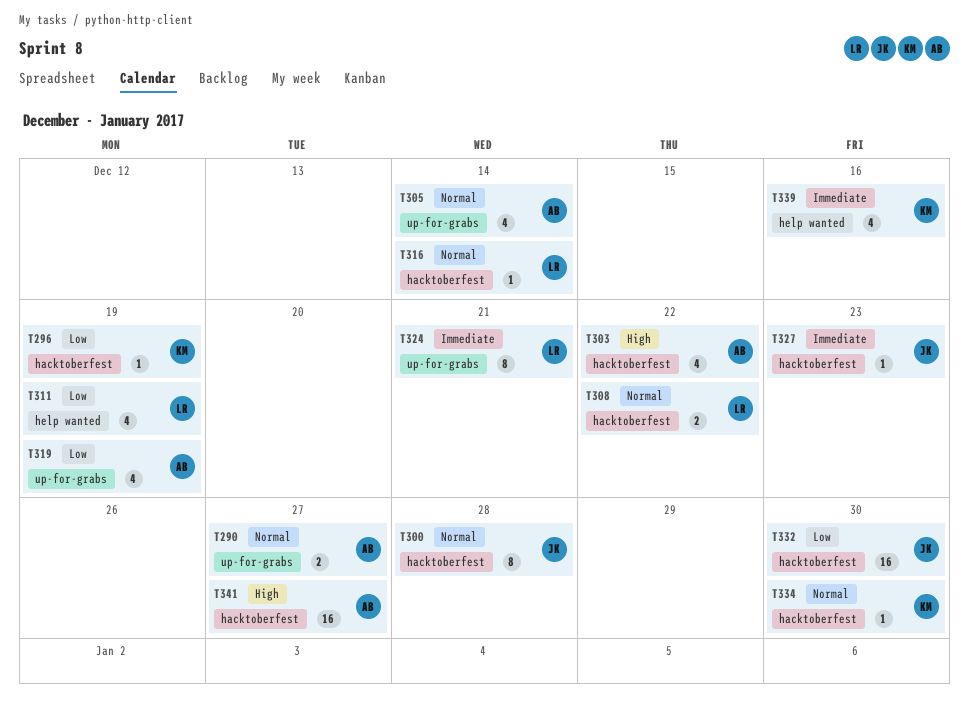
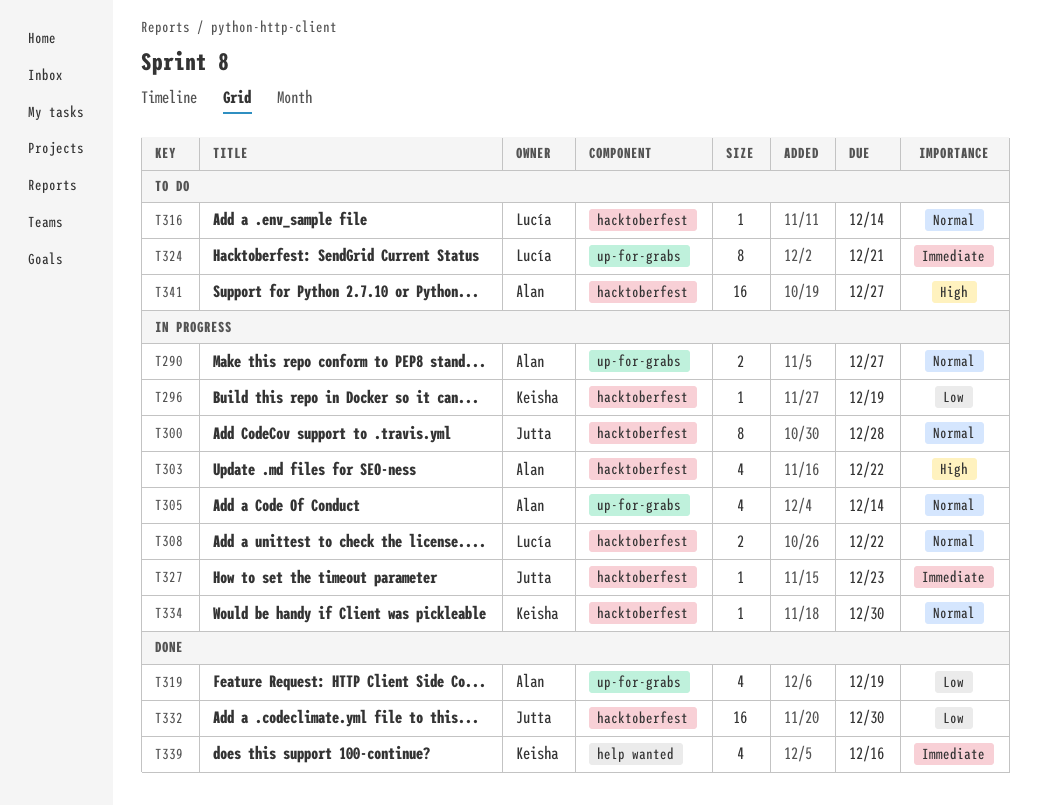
T311: present -> none

